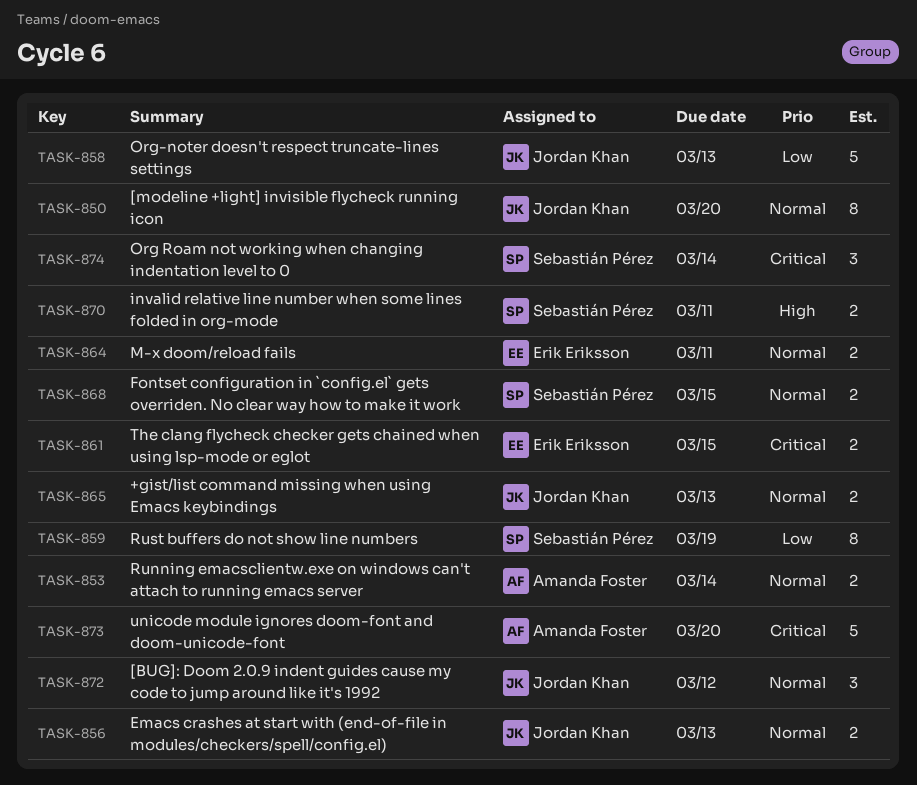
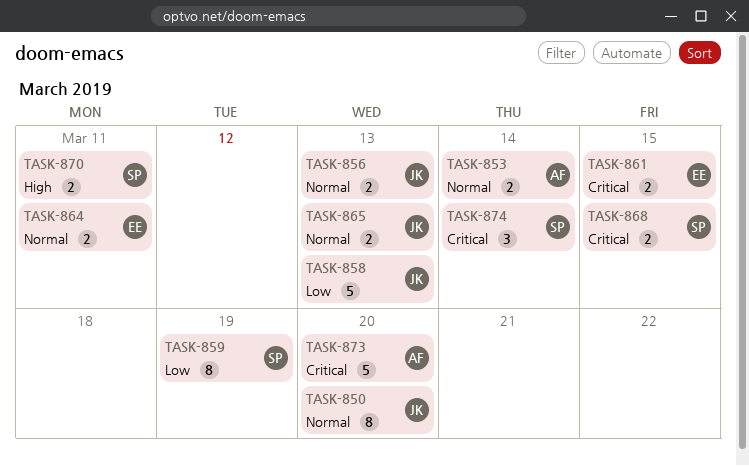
TASK-868, priority: Normal -> Critical
TASK-872: present -> none

